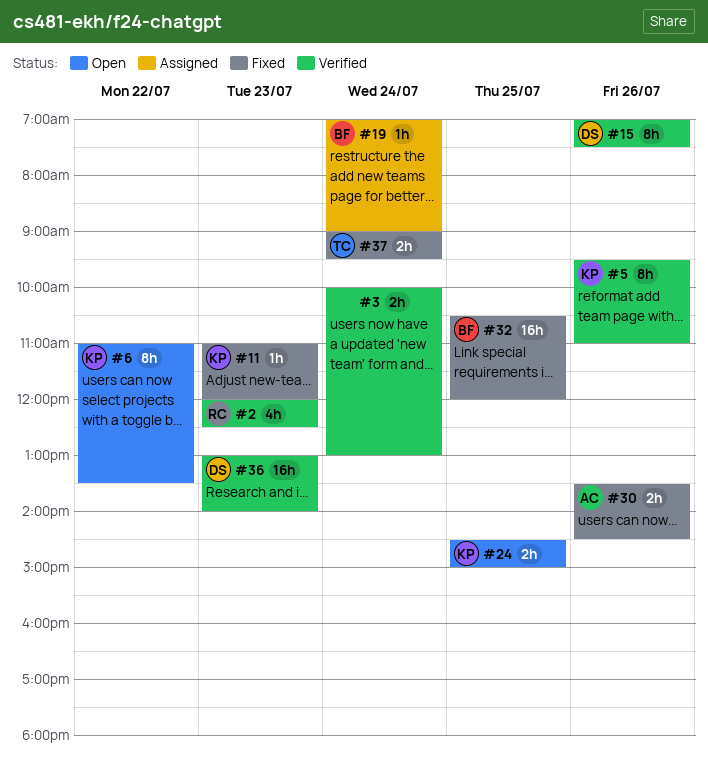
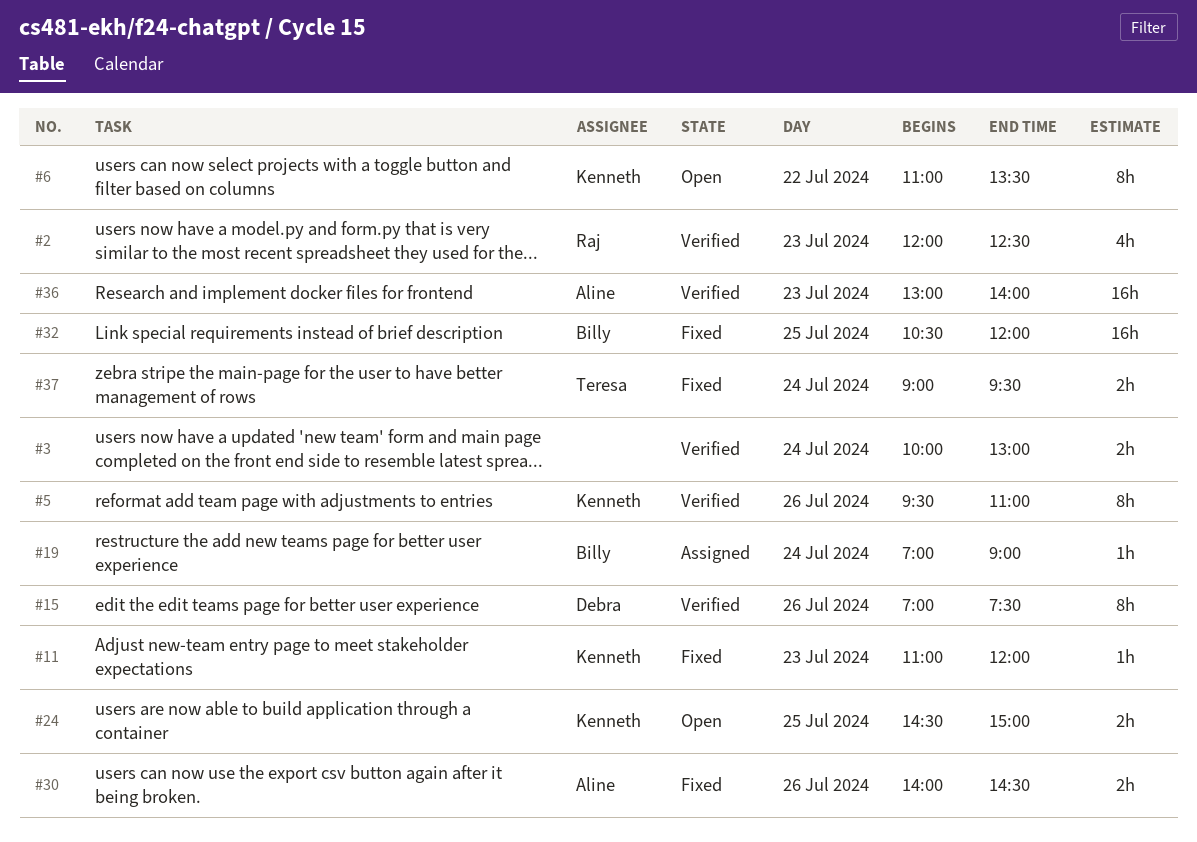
#30, begins: 13:30 -> 14:00
#36, owner: Debra -> Aline

